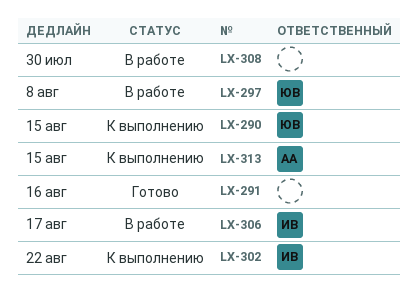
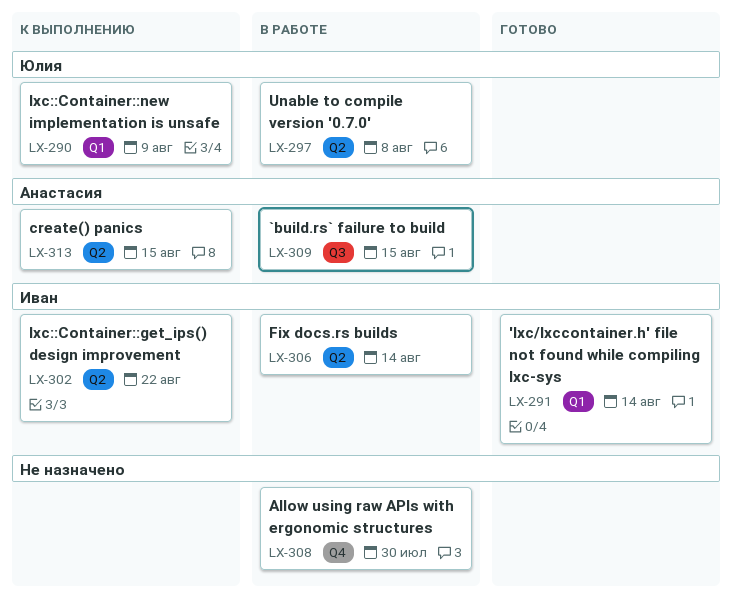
LX-290, due: Aug 15 -> Aug 9
LX-291, owner: none -> Иван
LX-291, due: Aug 16 -> Aug 14
LX-306, due: Aug 17 -> Aug 14
LX-309: none -> present

